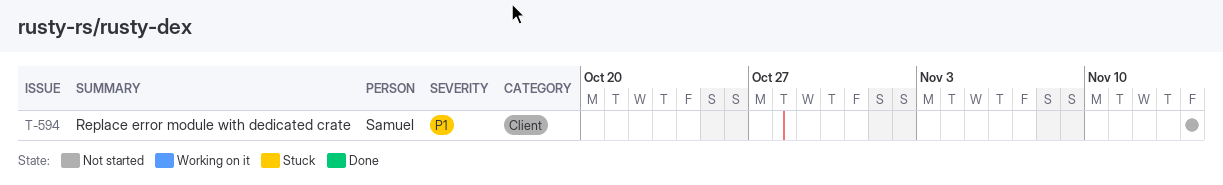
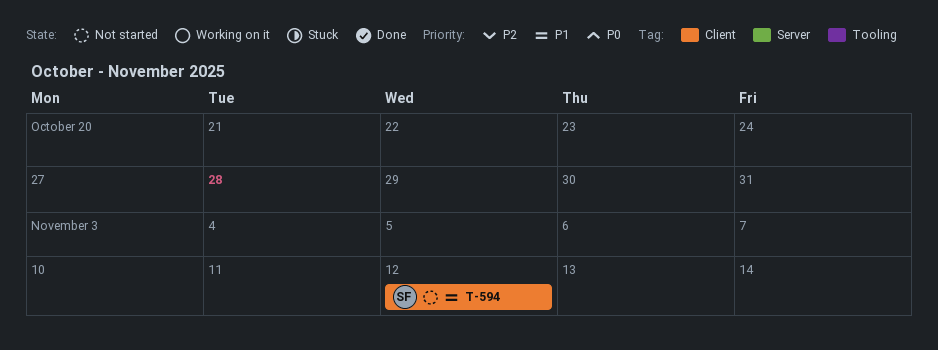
T-594, start: Nov 14 -> Nov 12
T-594, due: Nov 14 -> Nov 12

